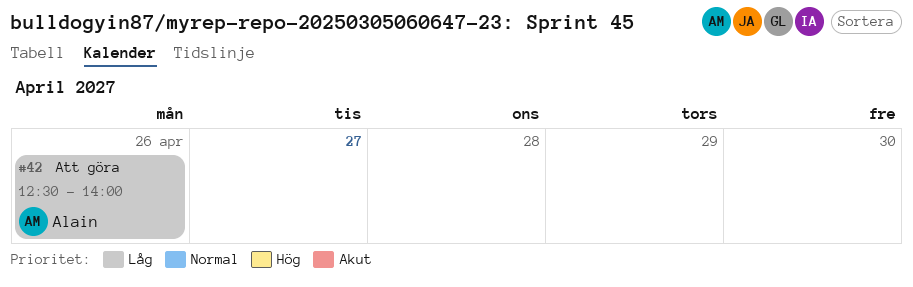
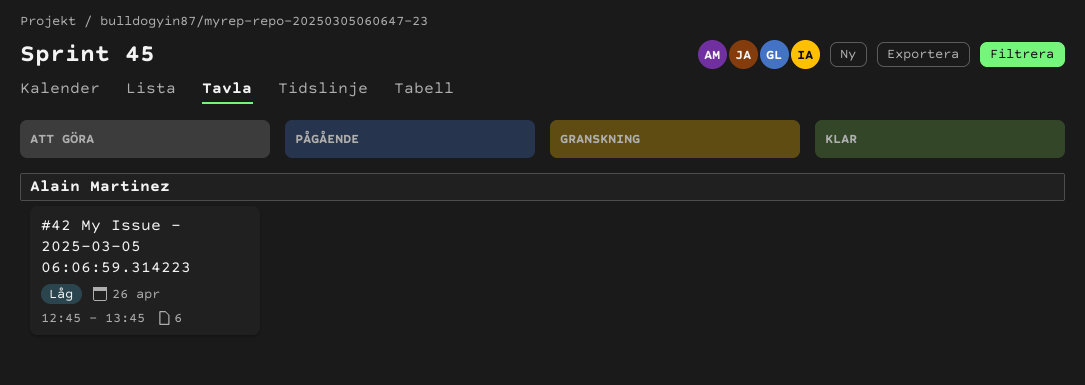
#42, begins: 12:30 -> 12:45
#42, ends: 14:00 -> 13:45

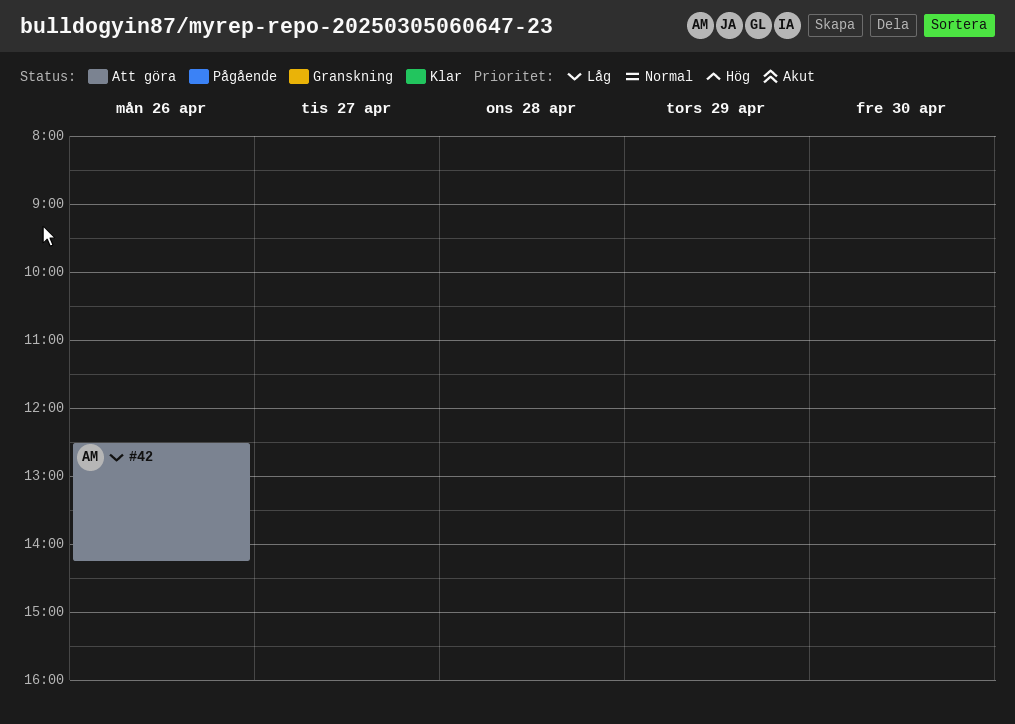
#42, begins: 12:45 -> 12:30
#42, ends: 13:45 -> 14:15

